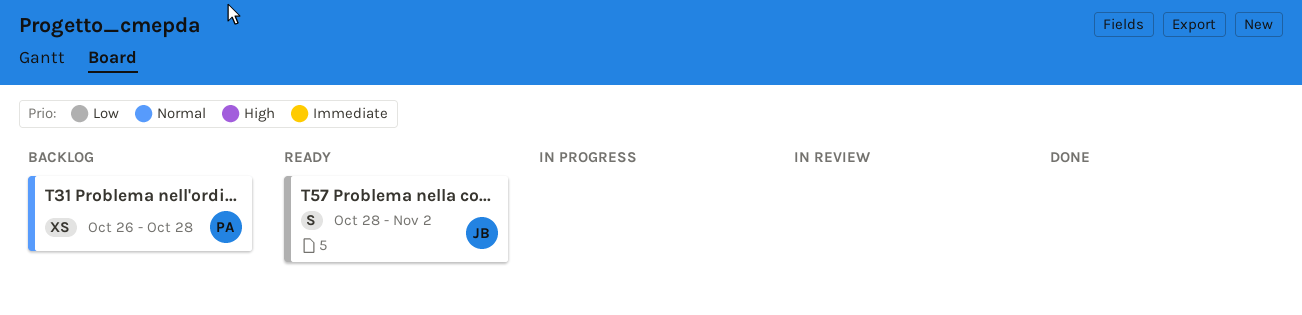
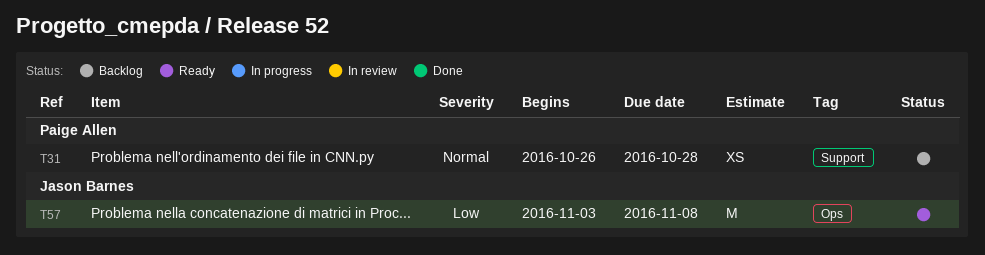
T57, estimate: S -> M
T57, start: Oct 28 -> Nov 3
T57, due: Nov 2 -> Nov 8

